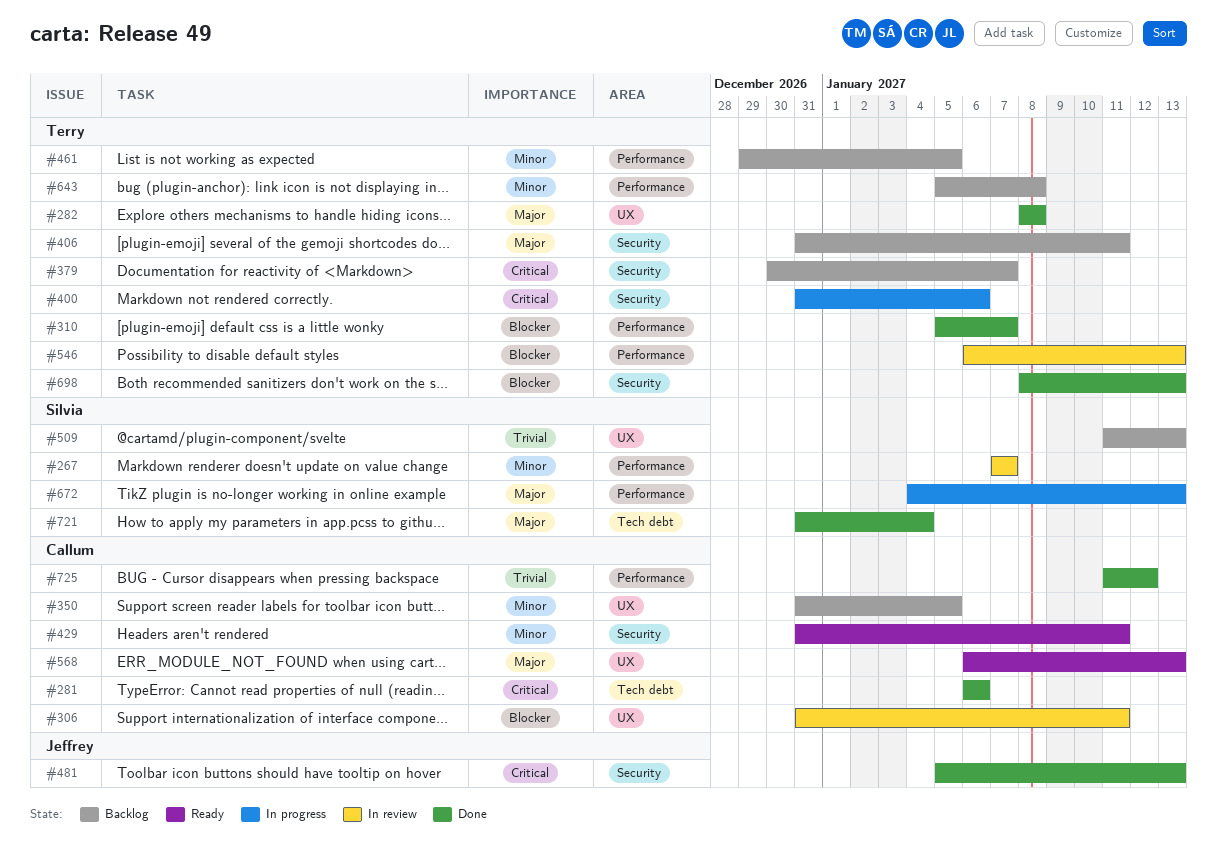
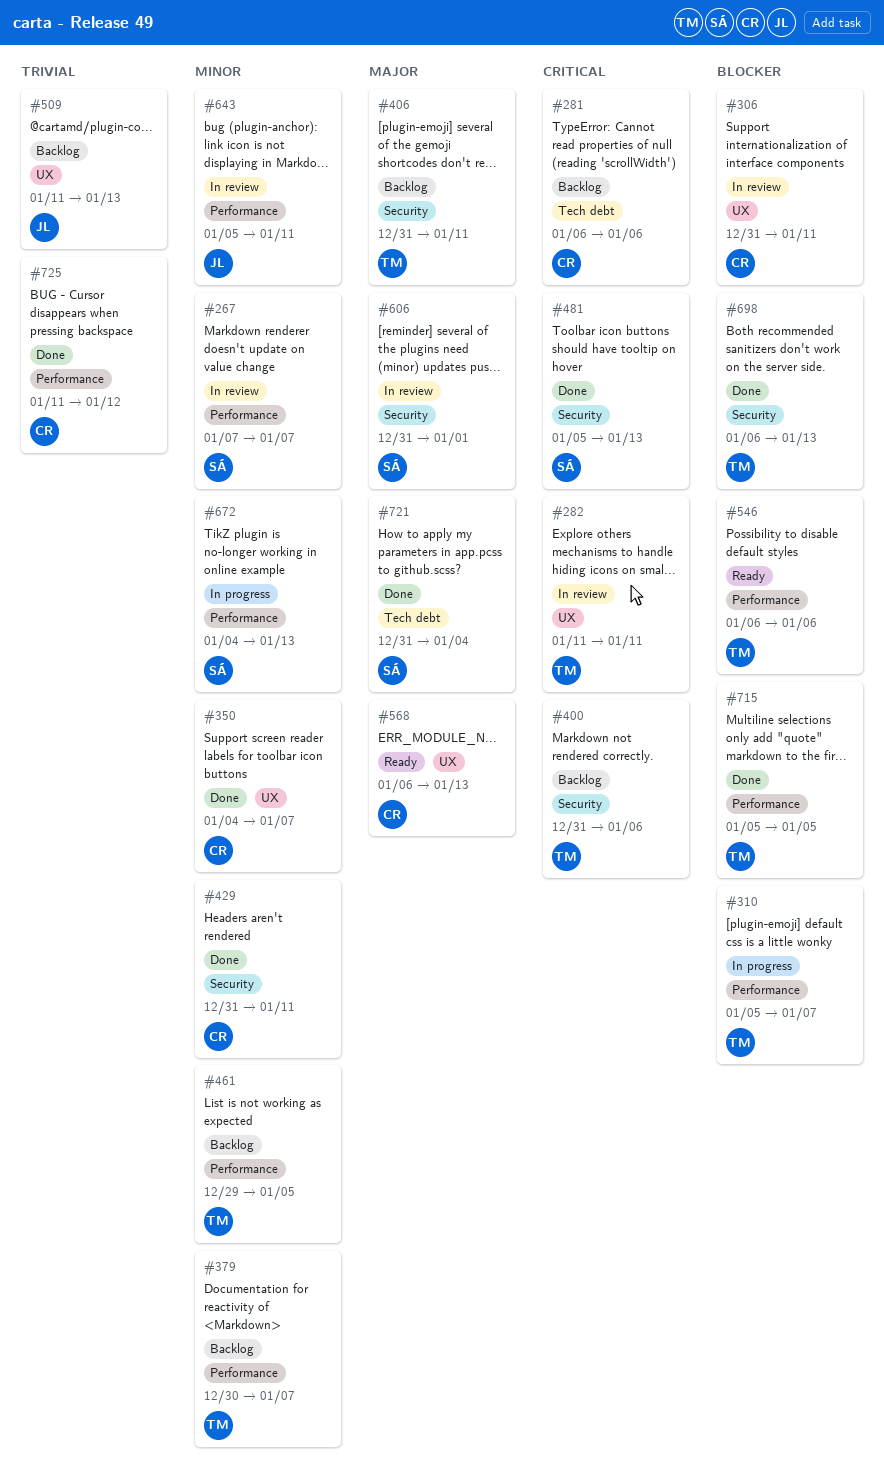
#281, status: Done -> Backlog
#282, status: Done -> In review
#282, priority: Major -> Critical
#282, start: Jan 8 -> Jan 11
#282, due: Jan 8 -> Jan 11
#310, status: Done -> In progress
#350, status: Backlog -> Done
#350, start: Dec 31 -> Jan 4
#350, due: Jan 5 -> Jan 7
#379, priority: Critical -> Minor
#379, label: Security -> Performance
#400, status: In progress -> Backlog
#429, status: Ready -> Done
#481, owner: Jeffrey -> Silvia
#509, owner: Silvia -> Jeffrey
#546, status: In review -> Ready
#546, due: Jan 13 -> Jan 6
#606: none -> present
#643, status: Backlog -> In review
#643, owner: Terry -> Jeffrey
#643, due: Jan 8 -> Jan 11
#672, priority: Major -> Minor
#698, start: Jan 8 -> Jan 6
#715: none -> present

